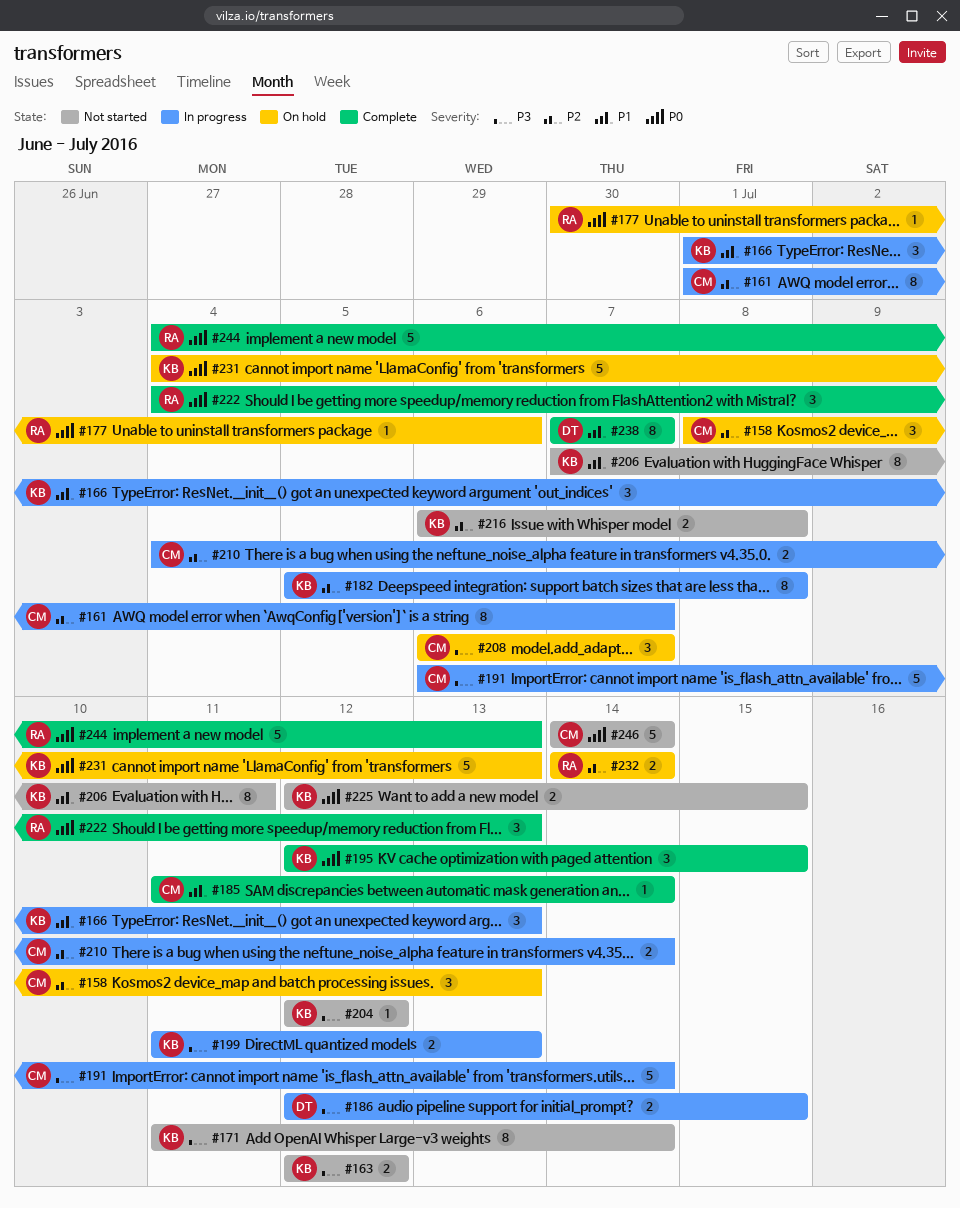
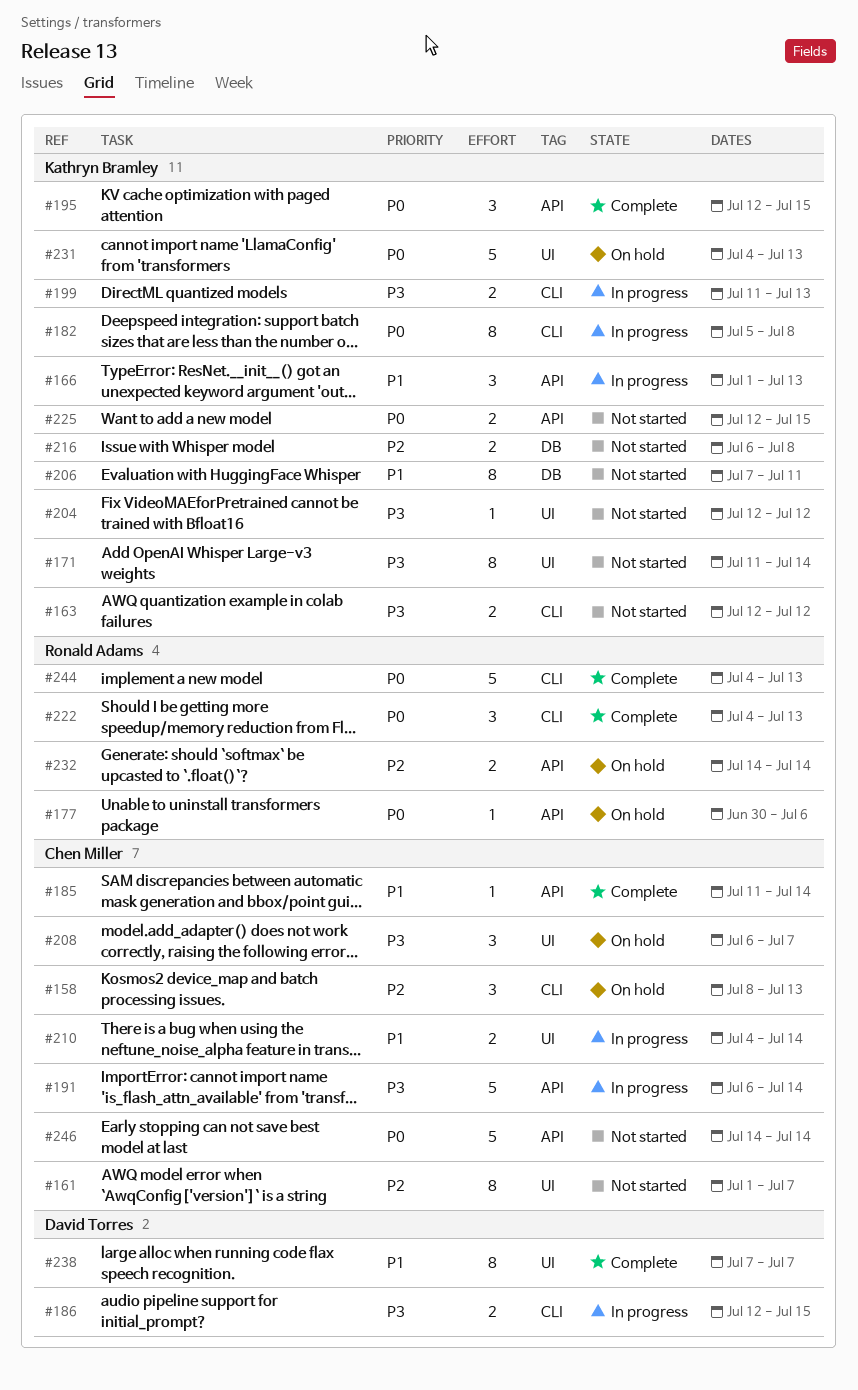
#161, status: In progress -> Not started
#182, priority: P2 -> P0
#210, priority: P2 -> P1

